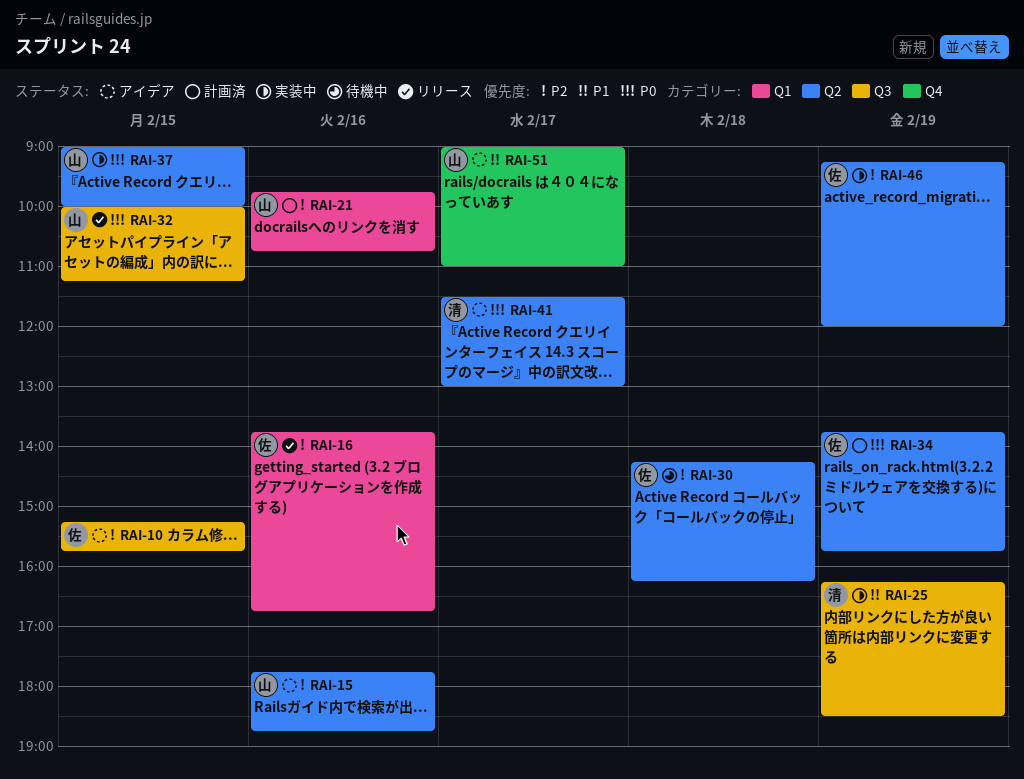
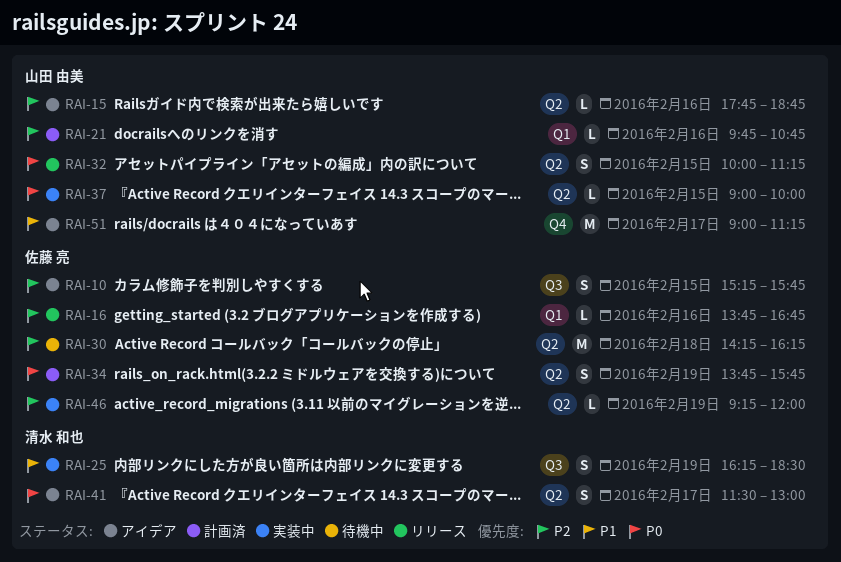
RAI-32, label: Q3 -> Q2
RAI-51, ends: 11:00 -> 11:15

